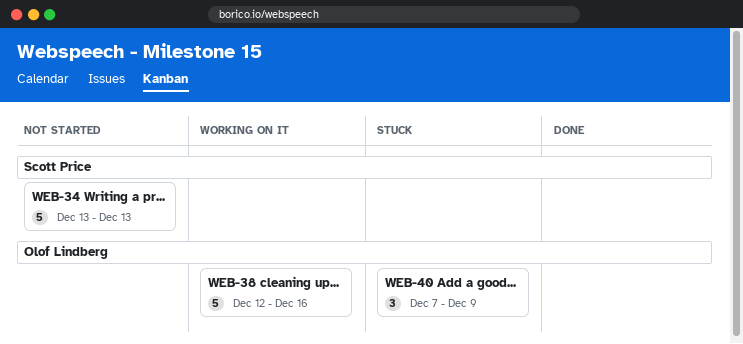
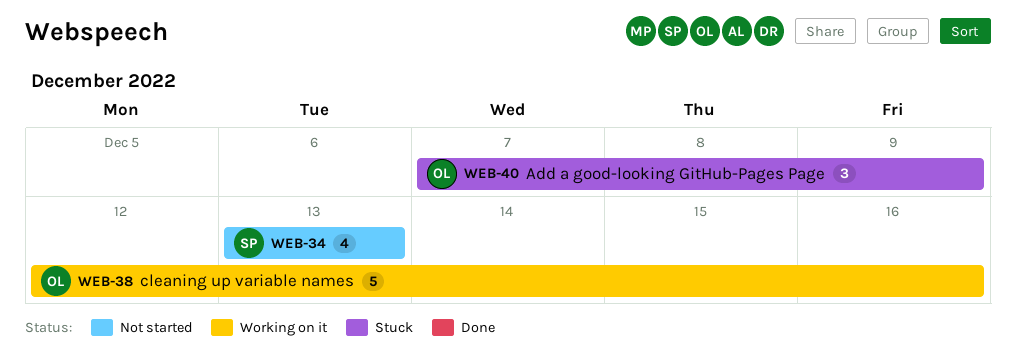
WEB-34, estimate: 5 -> 4

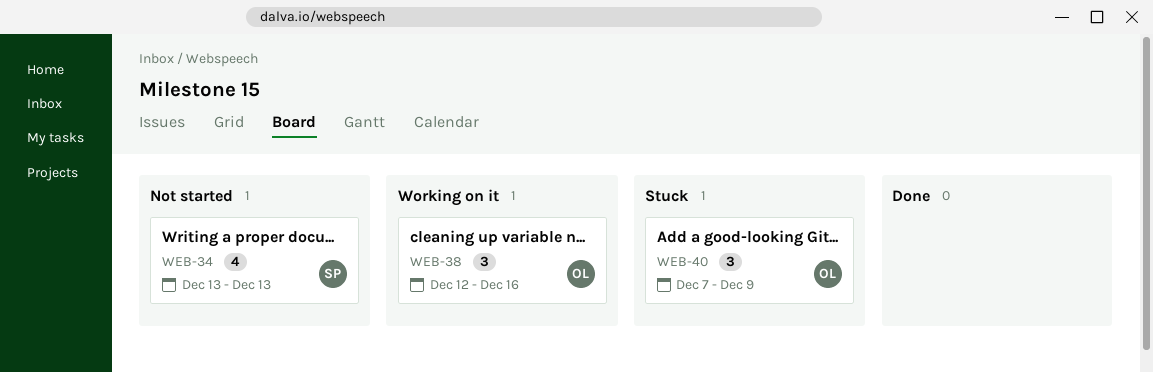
WEB-38, estimate: 5 -> 3

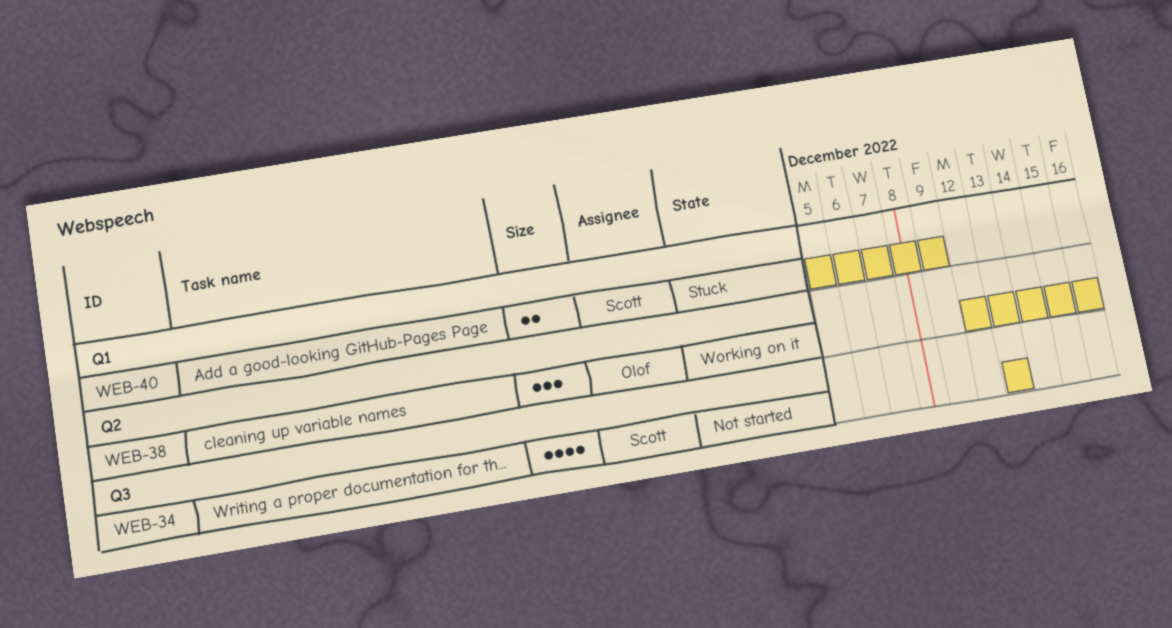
WEB-40, owner: Olof -> Scott
WEB-40, estimate: 3 -> 2
WEB-40, start: Dec 7 -> Dec 5

